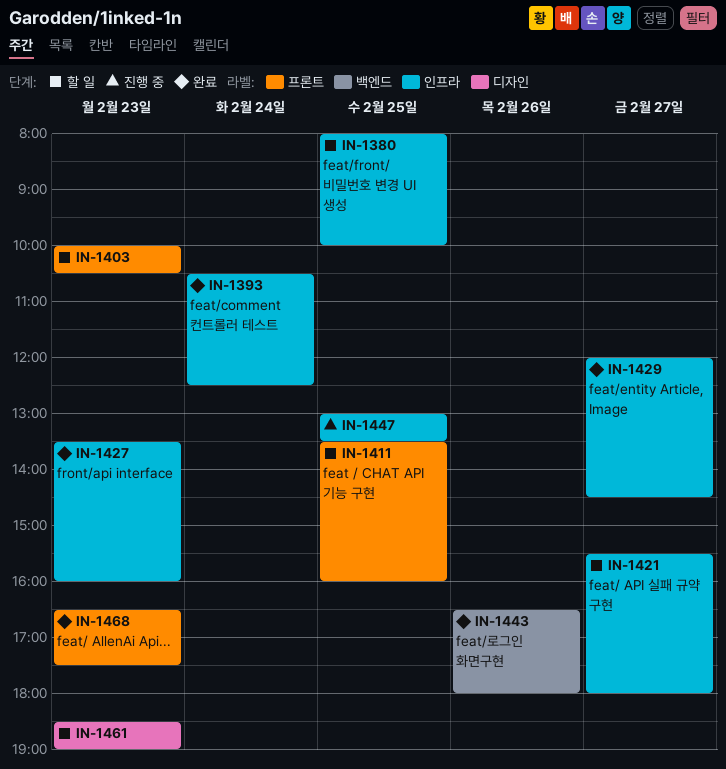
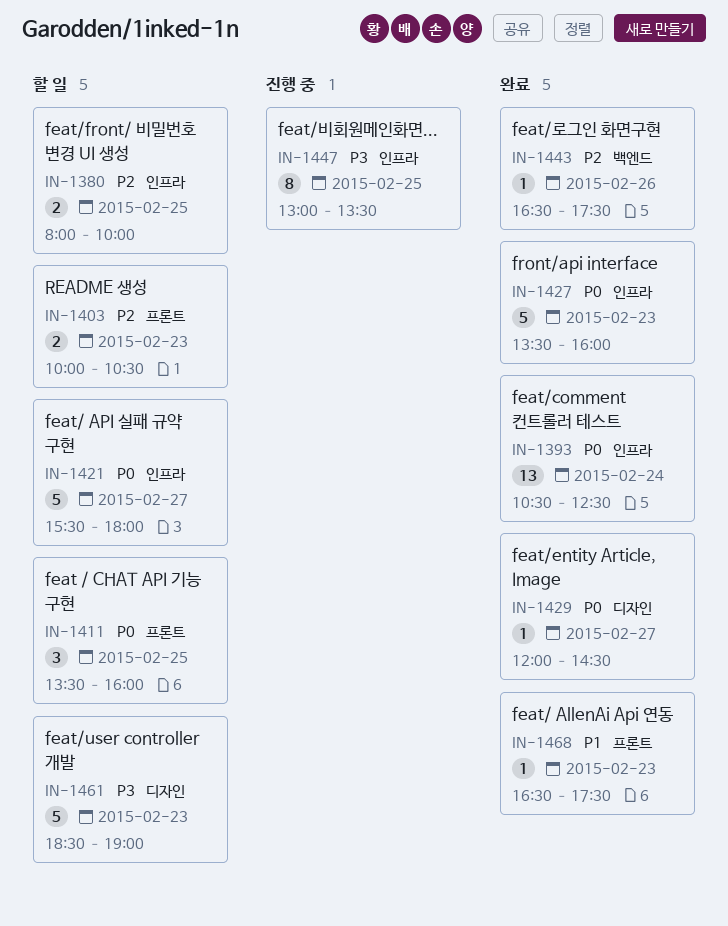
IN-1429, label: 인프라 -> 디자인
IN-1443, ends: 18:00 -> 17:30

